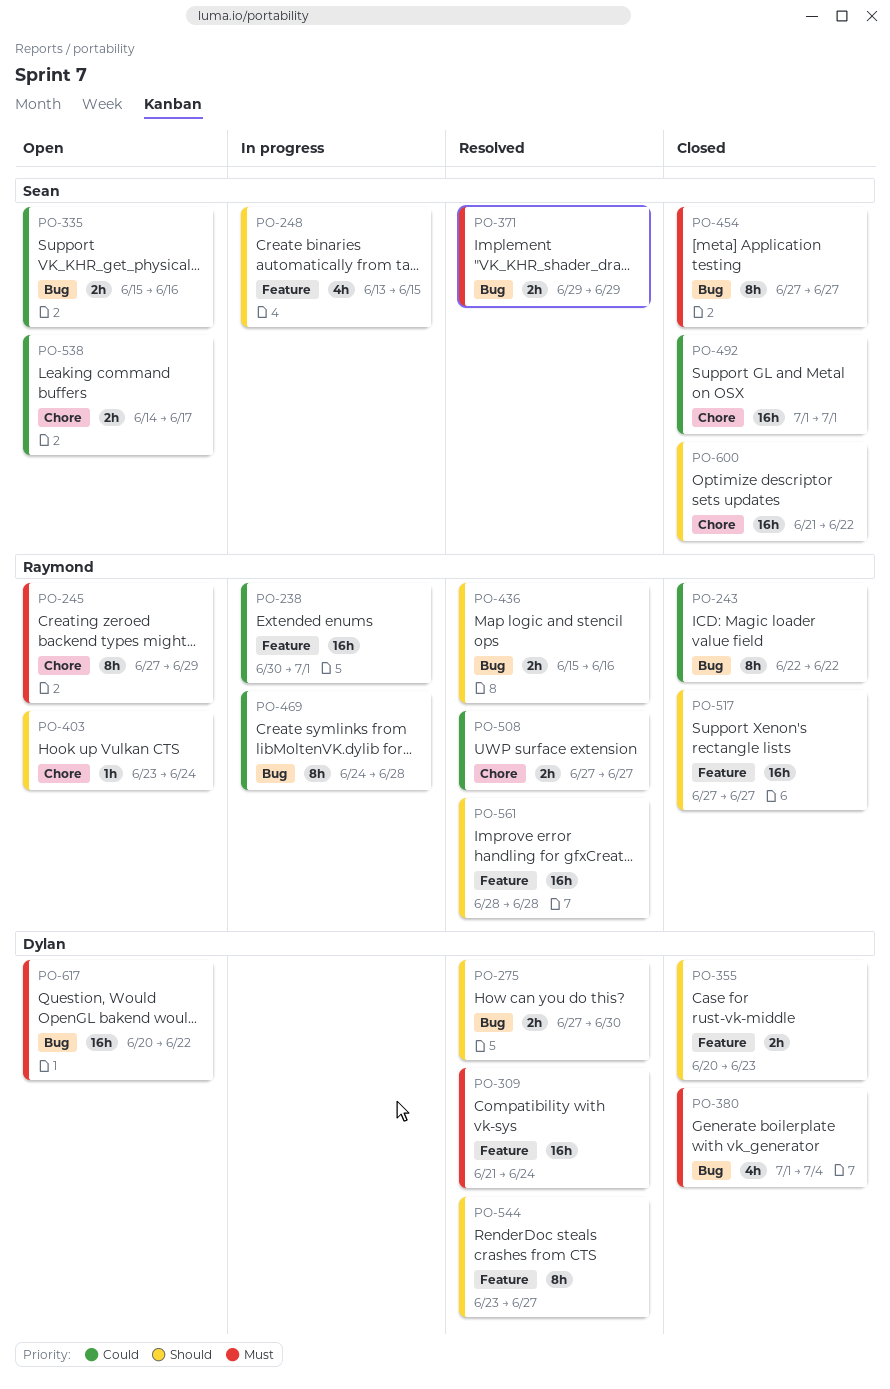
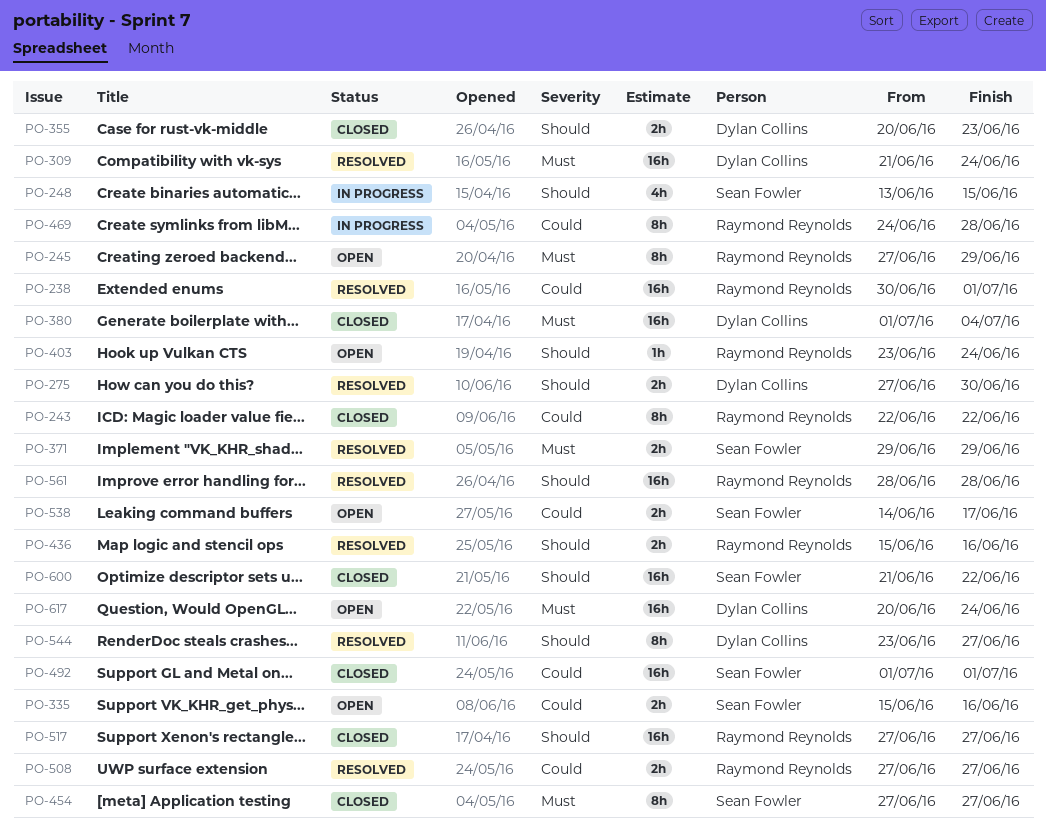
PO-238, status: In progress -> Resolved
PO-380, estimate: 4h -> 16h
PO-617, due: Jun 22 -> Jun 24

